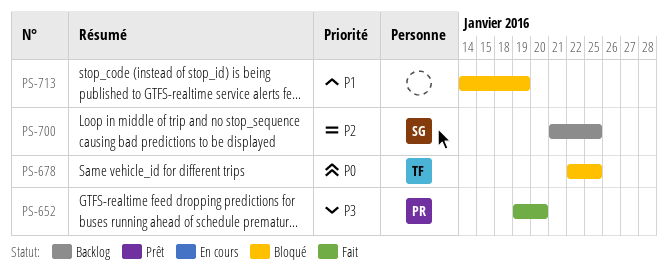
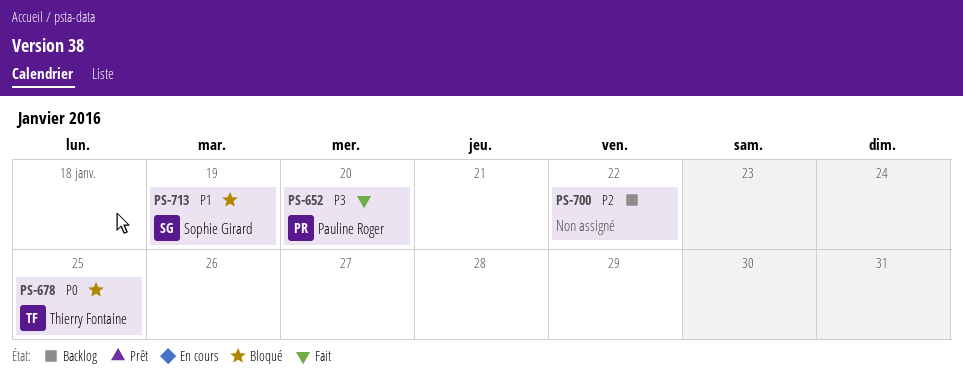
PS-700, owner: Sophie Girard -> none
PS-700, due: Jan 25 -> Jan 22
PS-713, owner: none -> Sophie Girard

